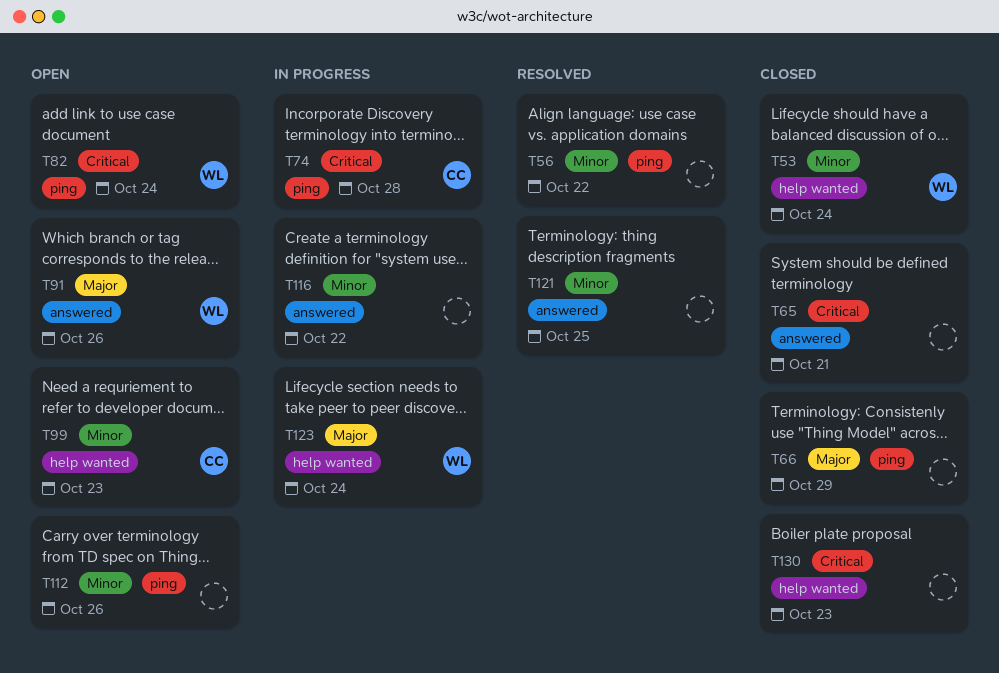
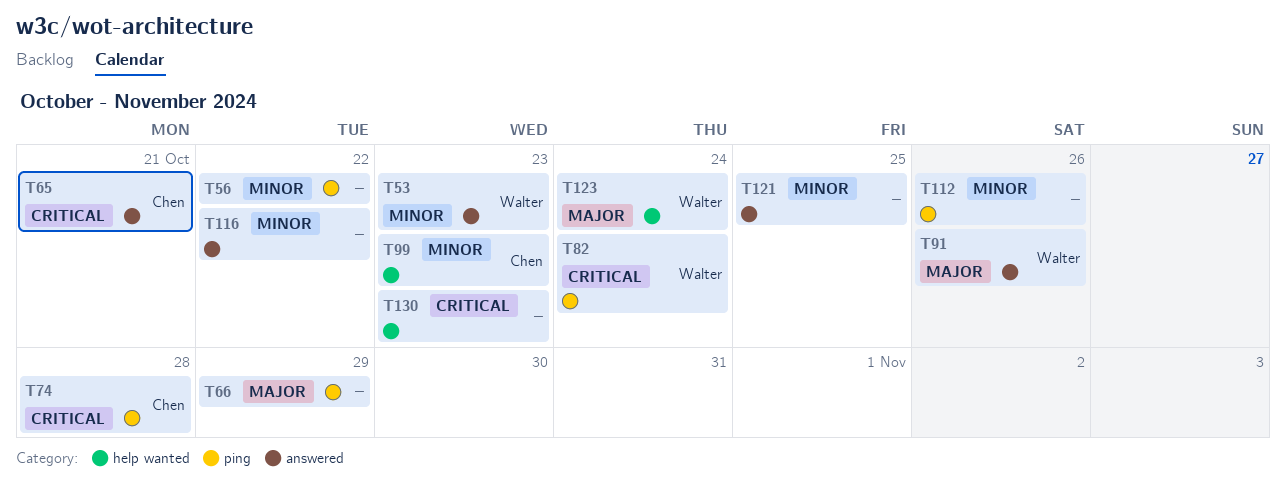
T53, label: help wanted -> answered
T53, due: Oct 24 -> Oct 23
T65, owner: none -> Chen

